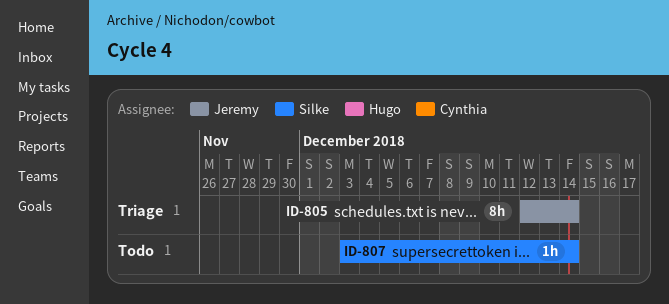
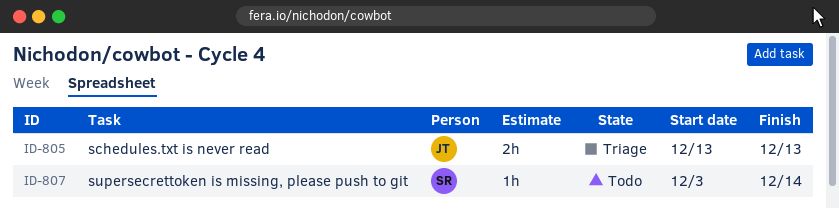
ID-805, estimate: 8h -> 2h
ID-805, start: Dec 12 -> Dec 13
ID-805, due: Dec 14 -> Dec 13

